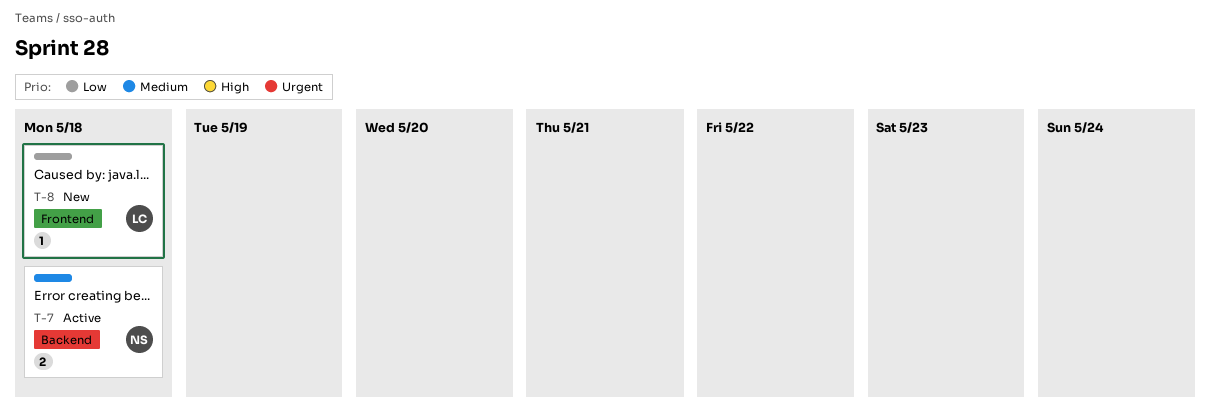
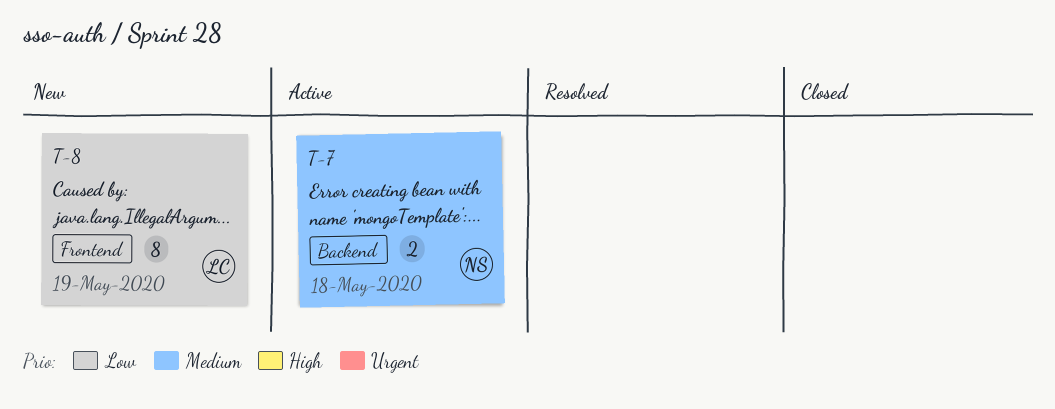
T-8, estimate: 1 -> 8
T-8, due: May 18 -> May 19

